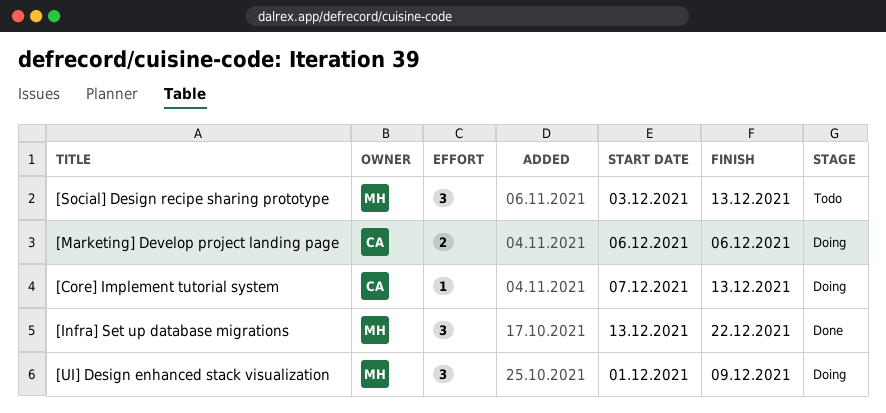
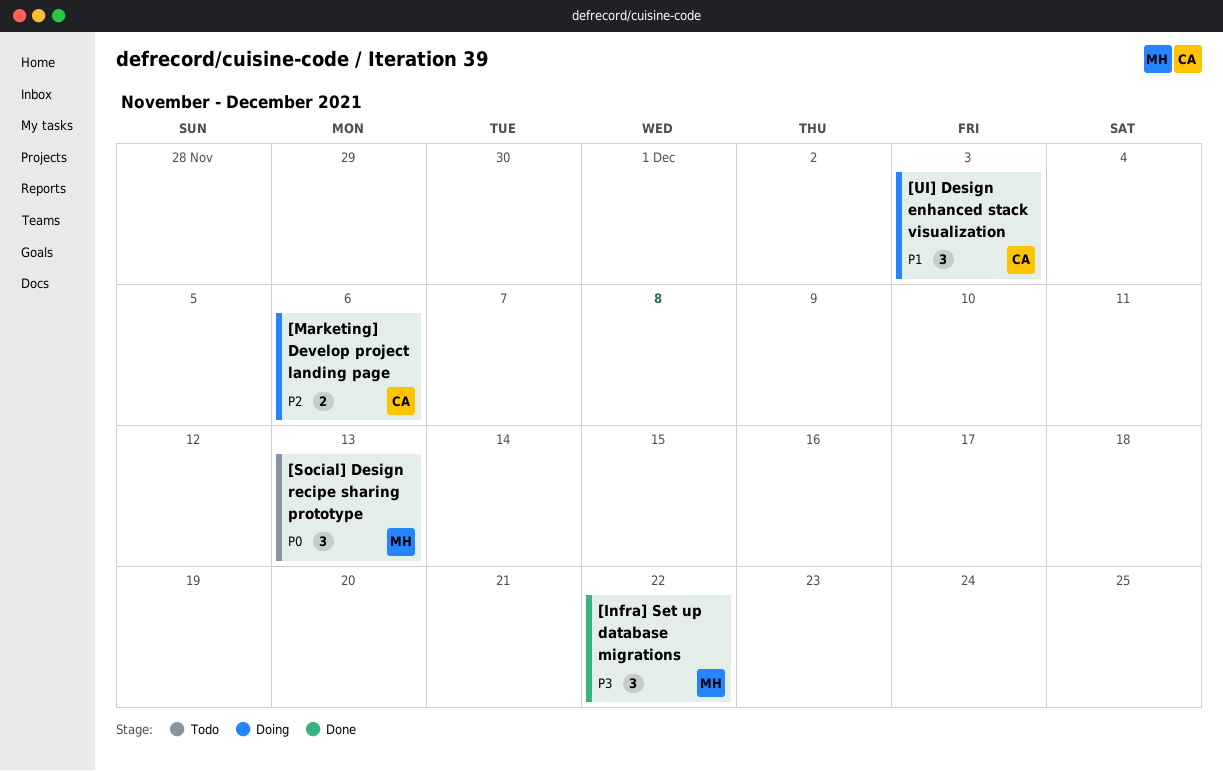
[Core] Implement tutorial system: present -> none
[UI] Design enhanced stack visualization, owner: MH -> CA
[UI] Design enhanced stack visualization, due: Dec 9 -> Dec 3

